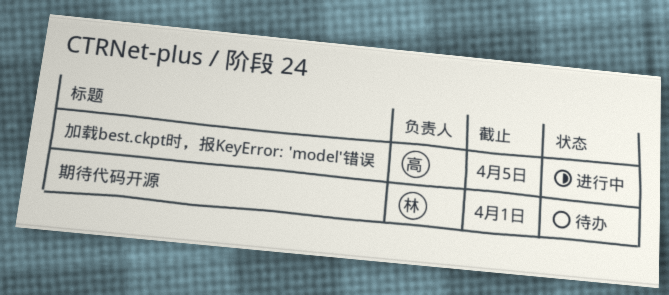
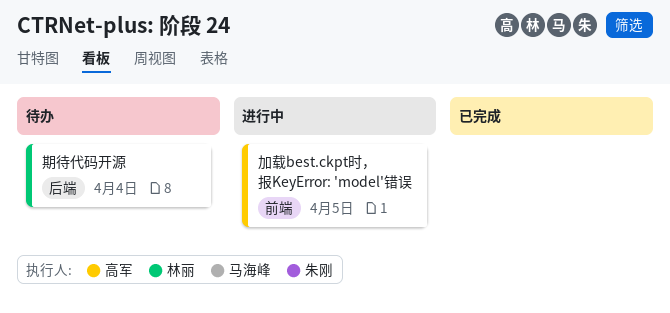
期待代码开源, due: Apr 1 -> Apr 4

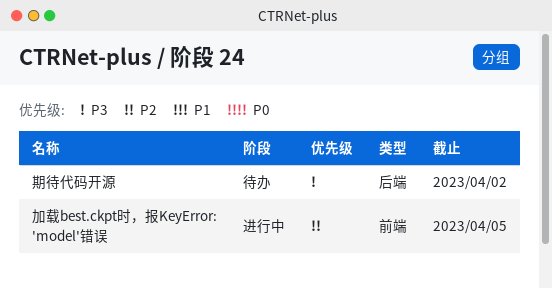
期待代码开源, due: Apr 4 -> Apr 2

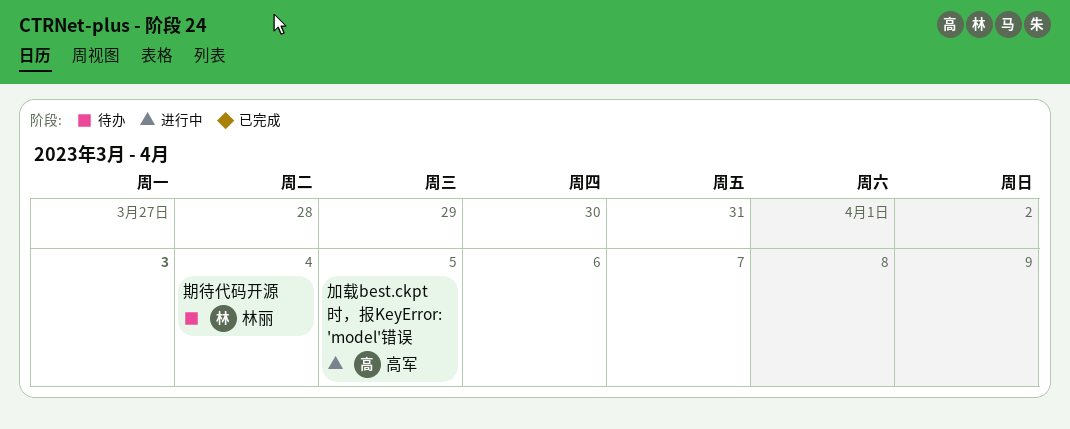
期待代码开源, due: Apr 2 -> Apr 4

